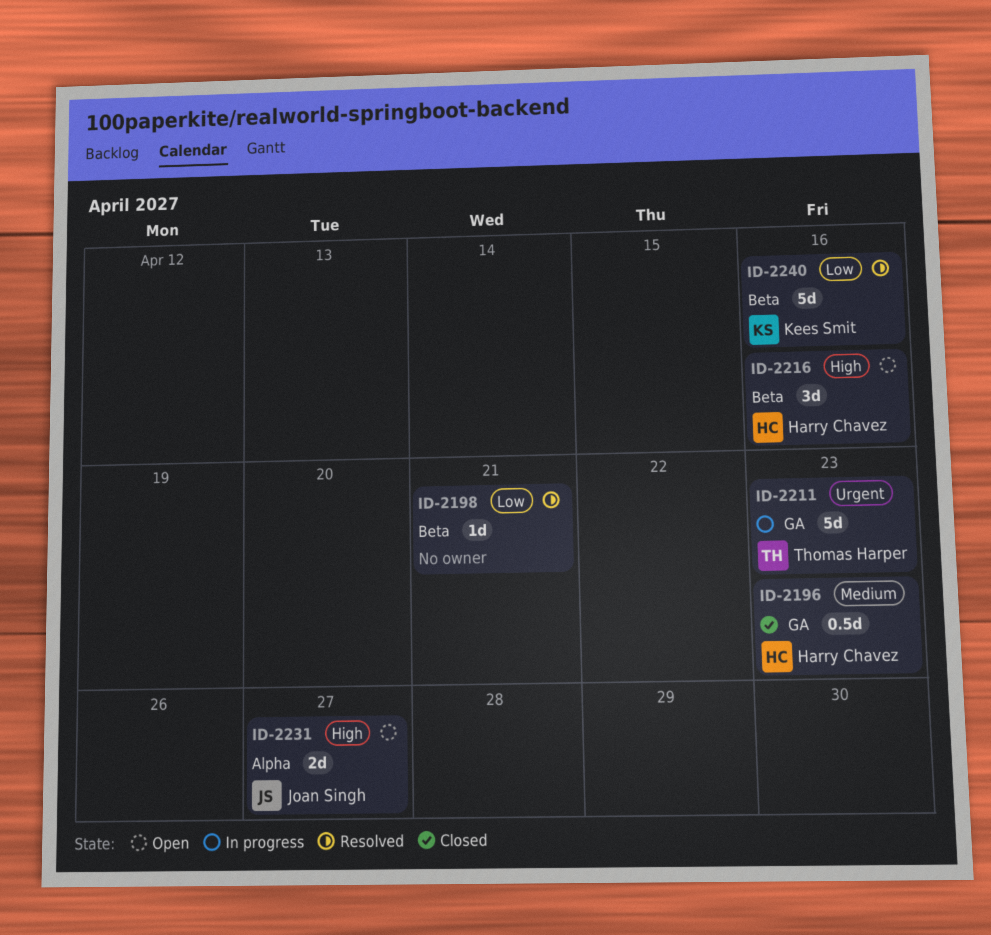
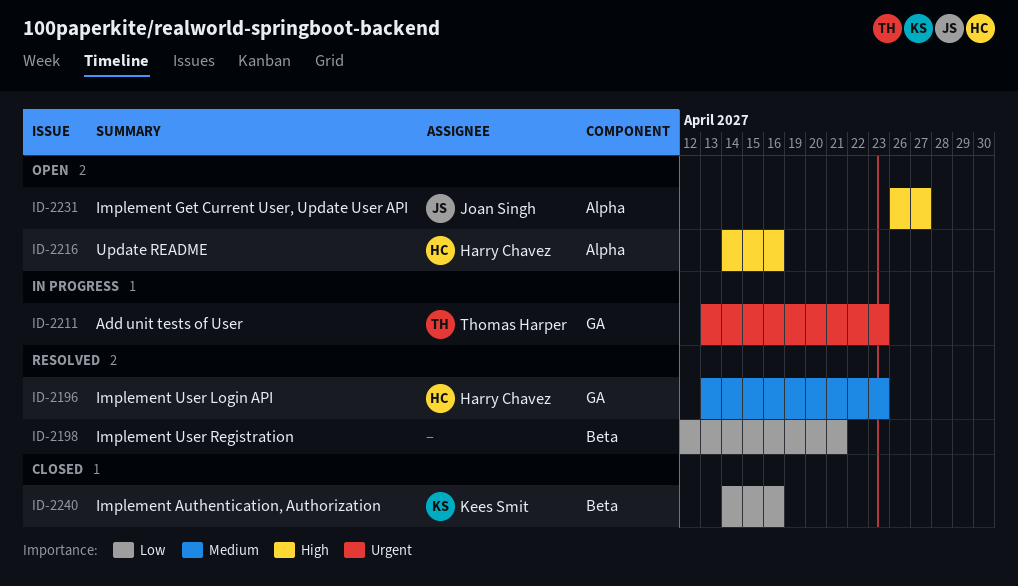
ID-2196, status: Closed -> Resolved
ID-2216, label: Beta -> Alpha
ID-2240, status: Resolved -> Closed

